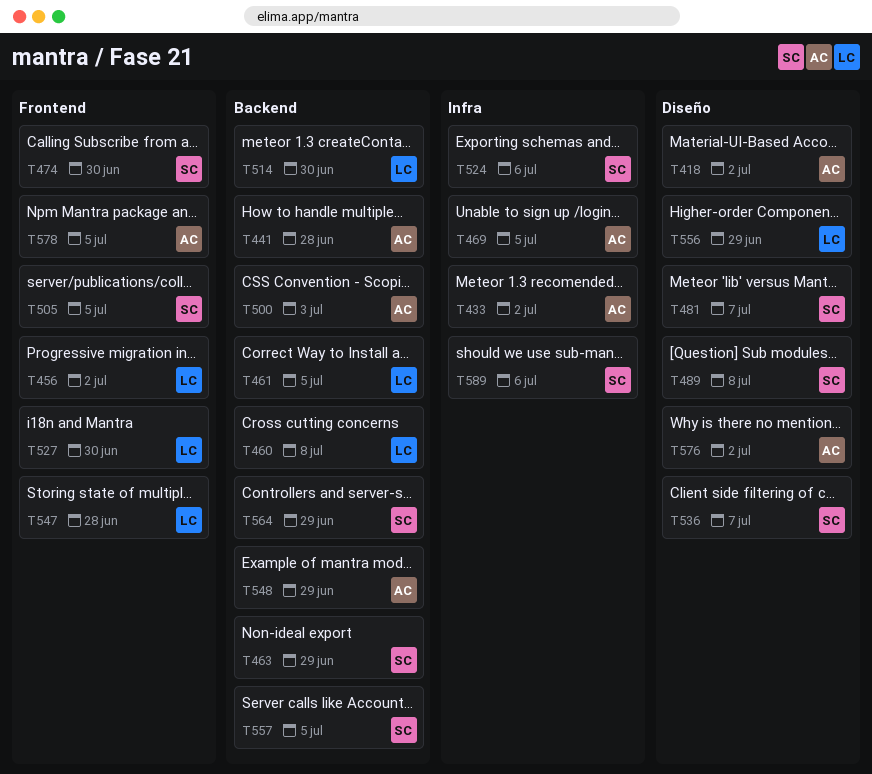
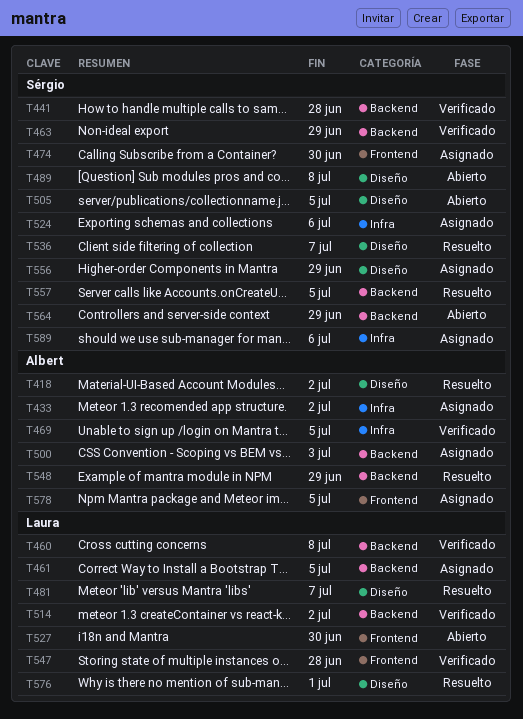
T441, owner: Albert -> Sérgio
T456: present -> none
T481, owner: Sérgio -> Laura
T505, label: Frontend -> Diseño
T514, due: Jun 30 -> Jul 2
T556, owner: Laura -> Sérgio
T576, owner: Albert -> Laura
T576, due: Jul 2 -> Jul 1

